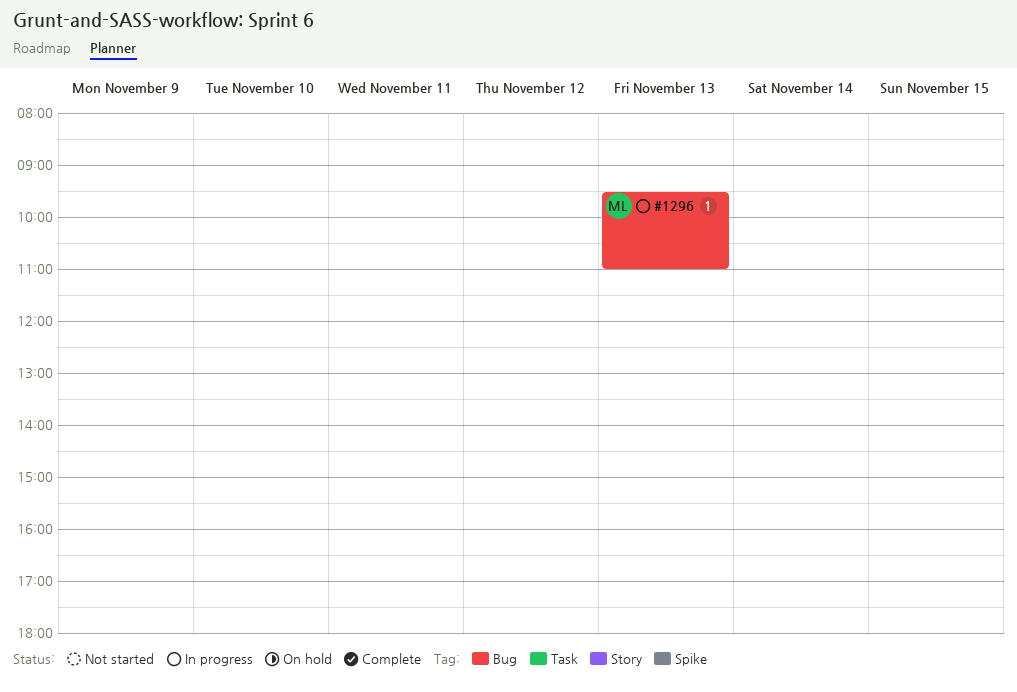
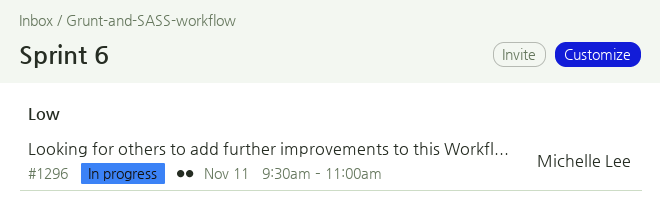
#1296, estimate: 1 -> 2
#1296, day: Nov 13 -> Nov 11

